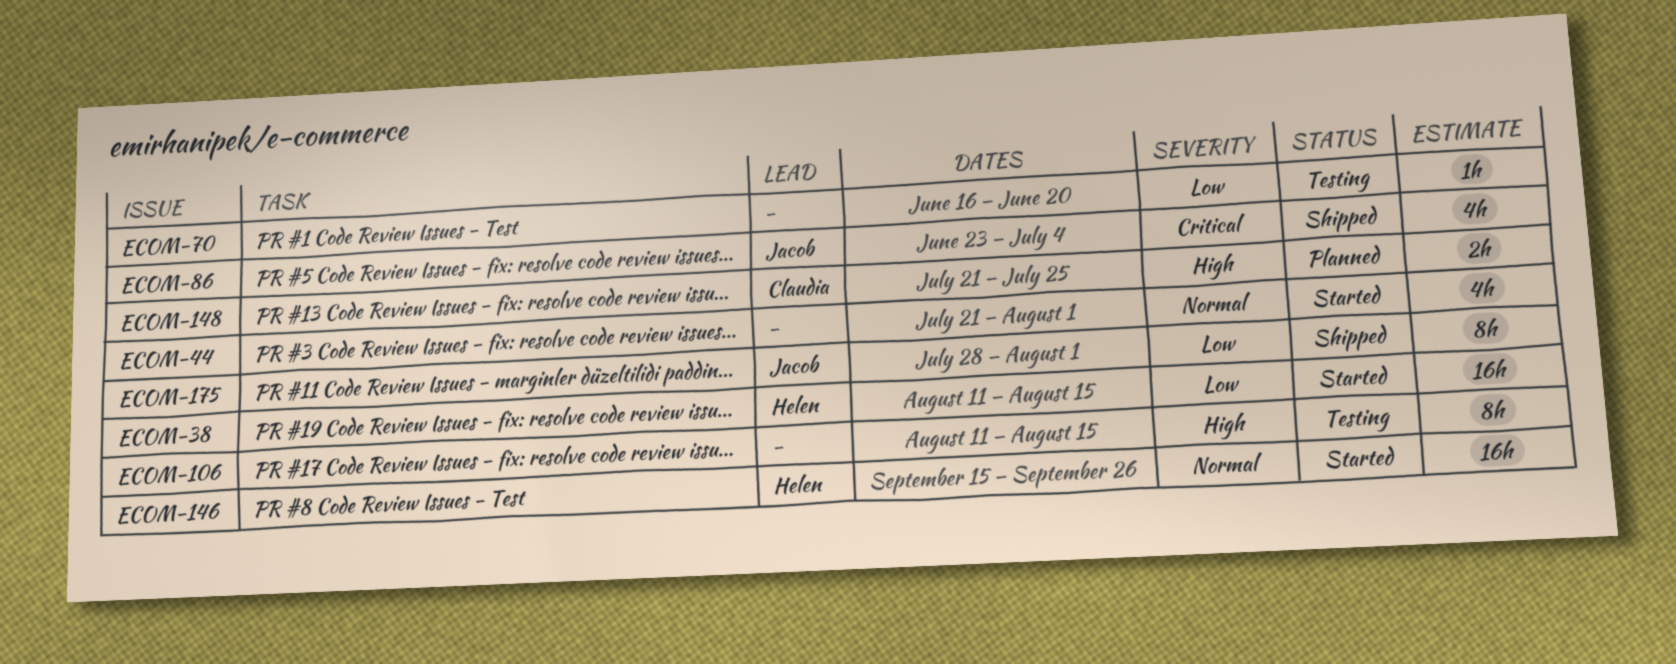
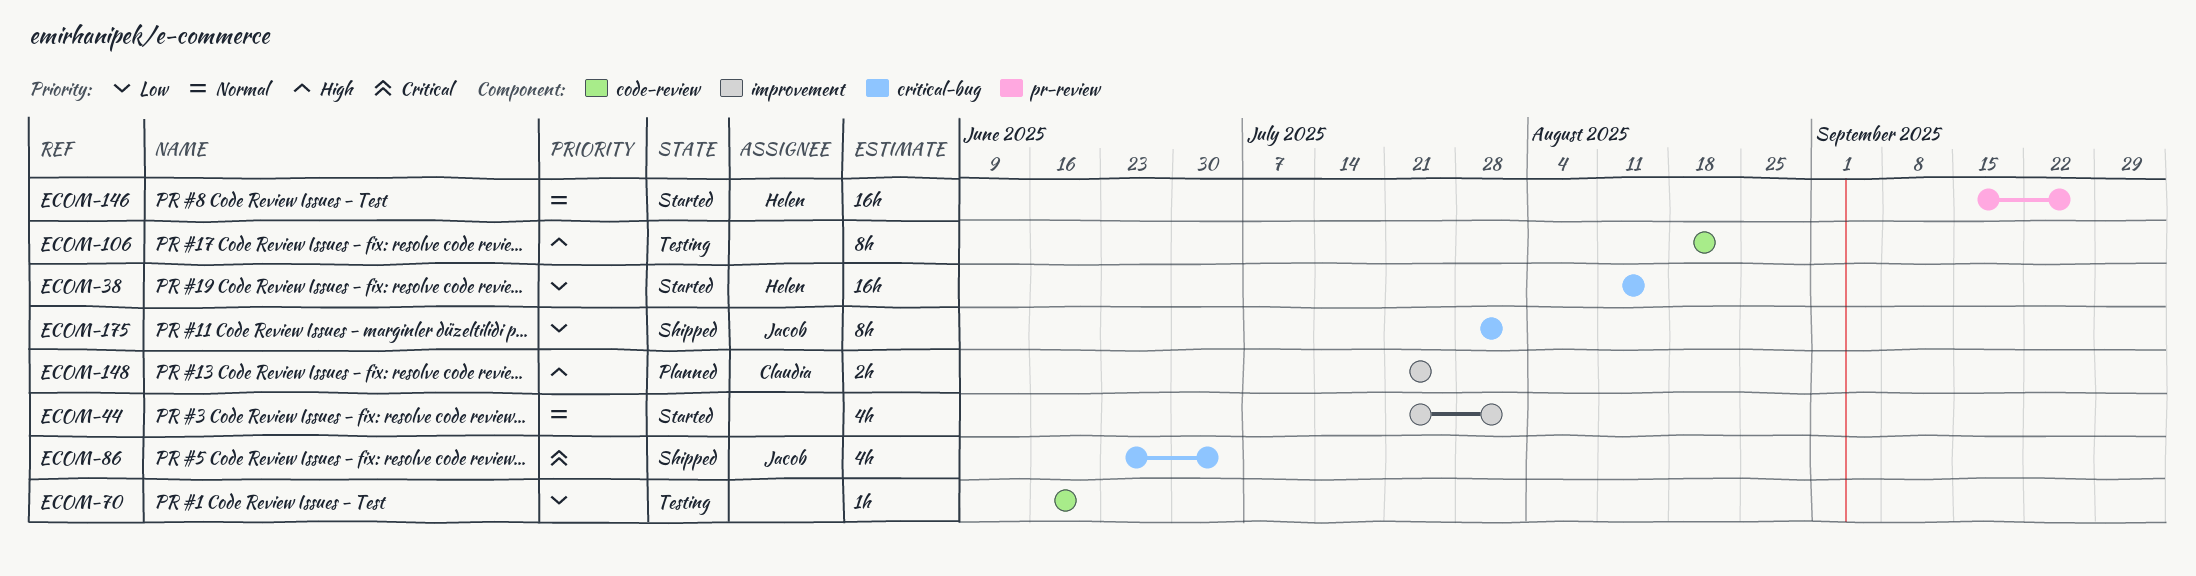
ECOM-106, start: Aug 11 -> Aug 18
ECOM-106, due: Aug 15 -> Aug 22

